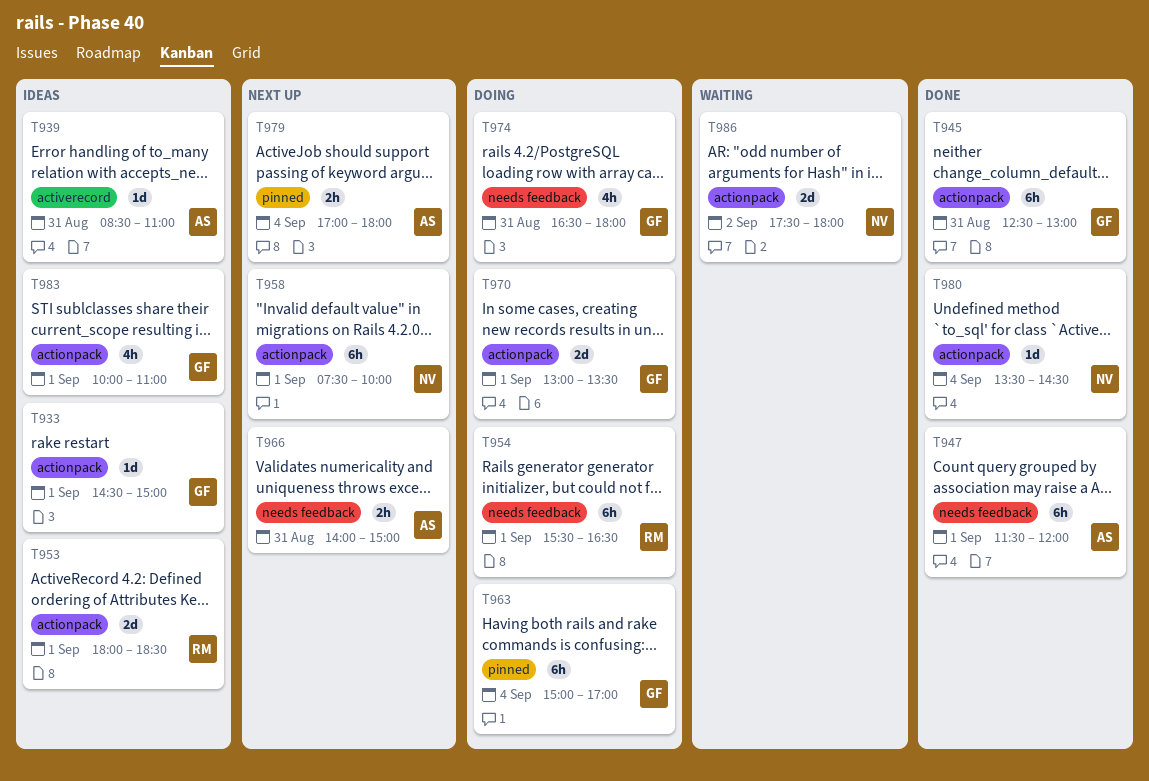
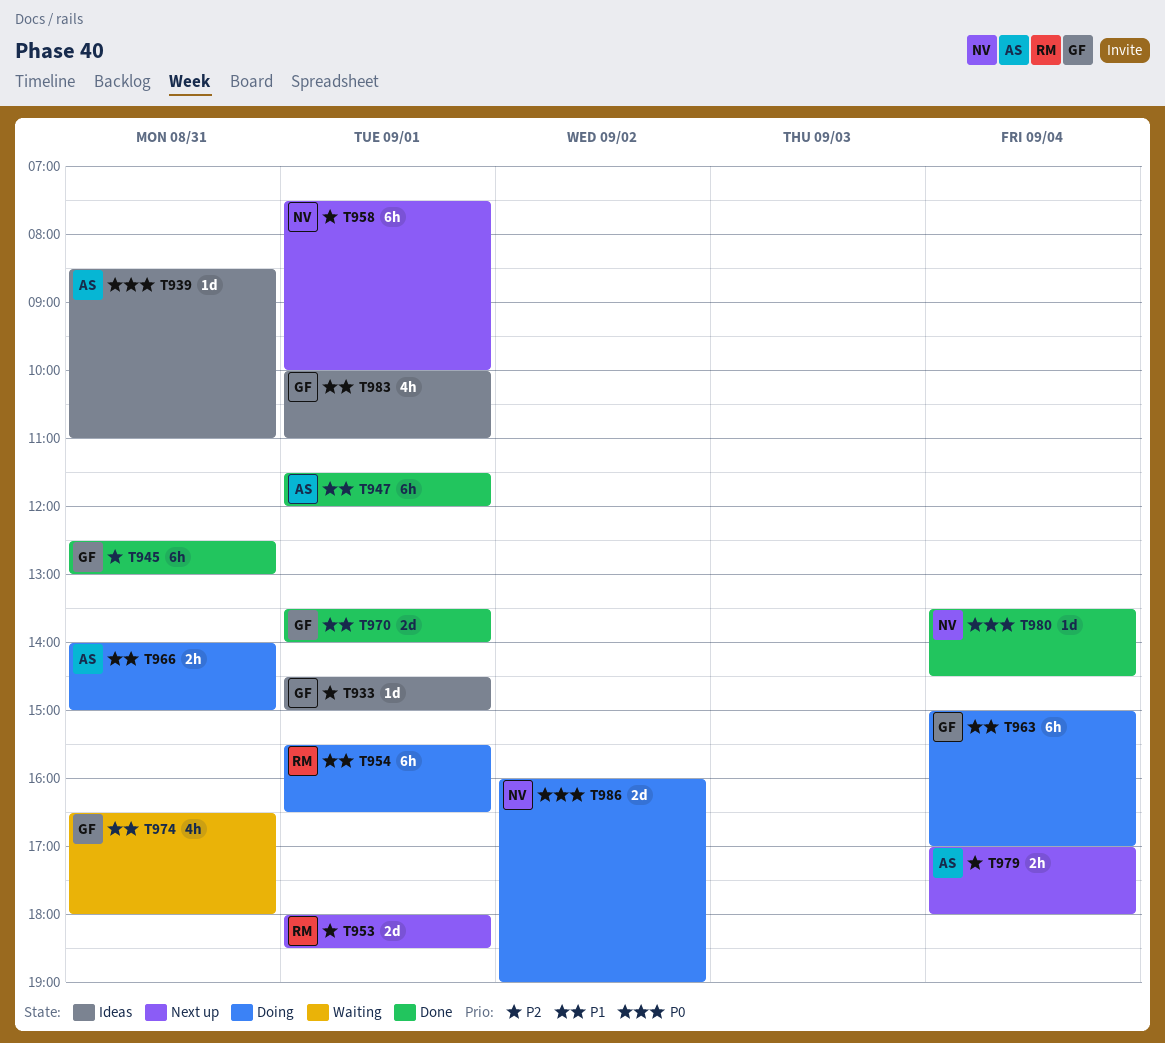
T953, status: Ideas -> Next up
T966, status: Next up -> Doing
T970, status: Doing -> Done
T970, begins: 13:00 -> 13:30
T970, ends: 13:30 -> 14:00
T974, status: Doing -> Waiting
T986, status: Waiting -> Doing
T986, begins: 17:30 -> 16:00
T986, ends: 18:00 -> 19:00

